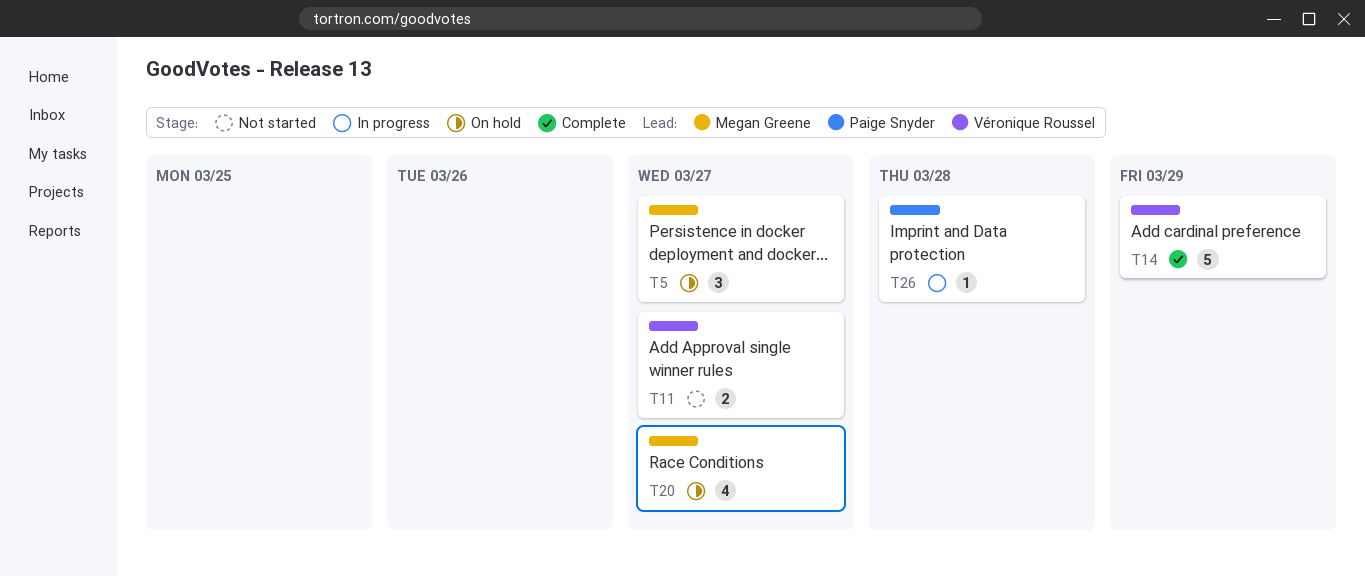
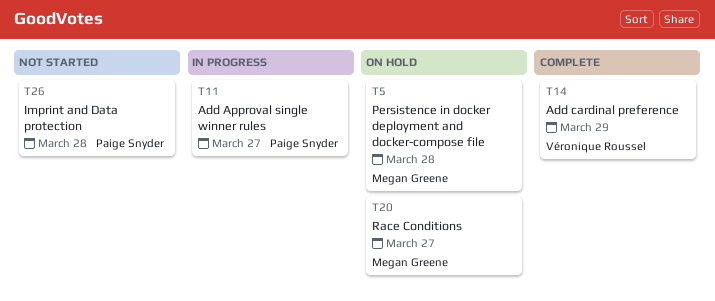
T5, due: Mar 27 -> Mar 28
T11, status: Not started -> In progress
T11, owner: Véronique Roussel -> Paige Snyder
T26, status: In progress -> Not started

